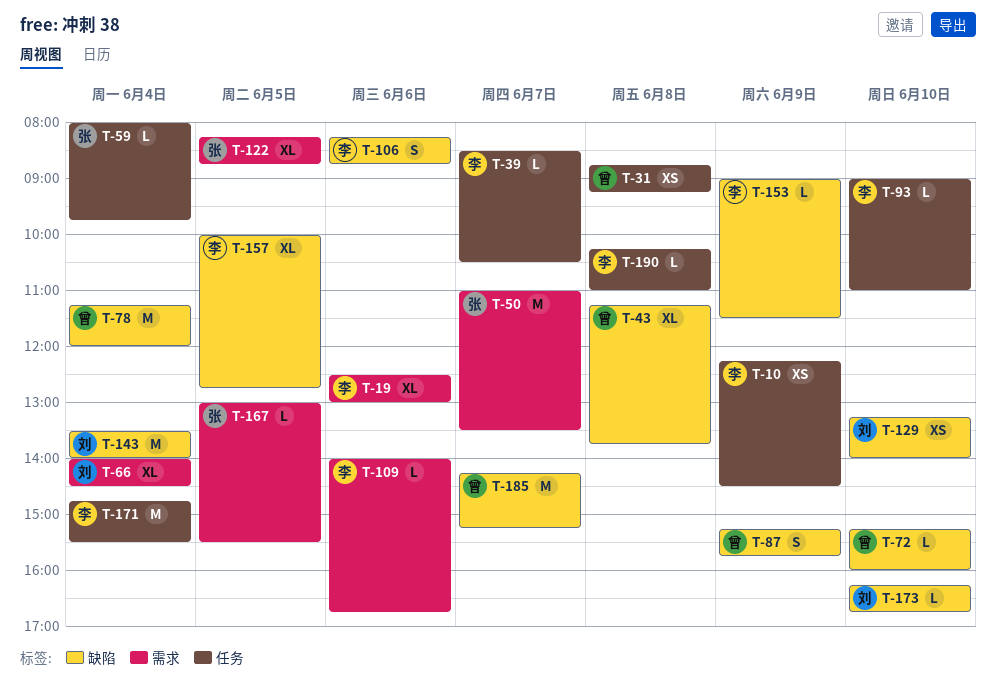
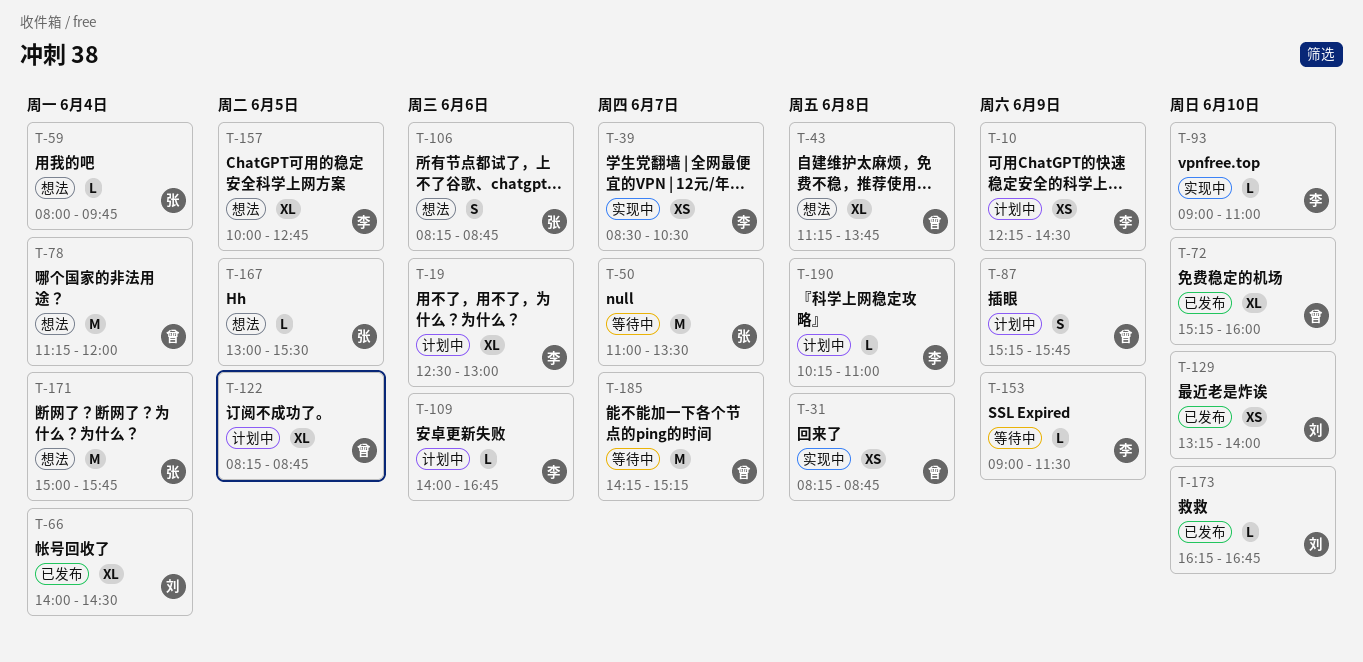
T-31, begins: 08:45 -> 08:15
T-31, ends: 09:15 -> 08:45
T-39, estimate: L -> XS
T-72, estimate: L -> XL
T-106, owner: 李 -> 张
T-122, owner: 张 -> 曾
T-143: present -> none
T-171, owner: 李 -> 张
T-171, begins: 14:45 -> 15:00
T-171, ends: 15:30 -> 15:45

